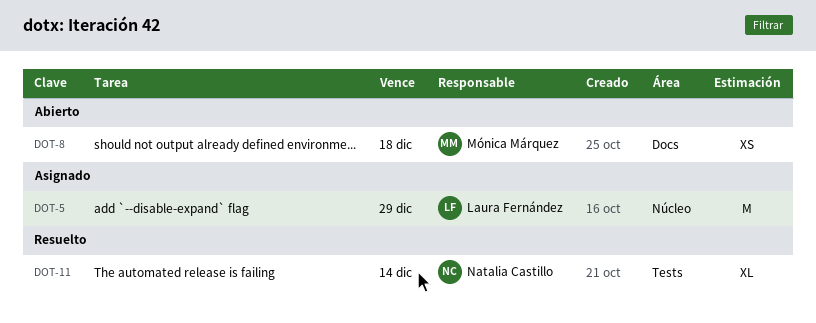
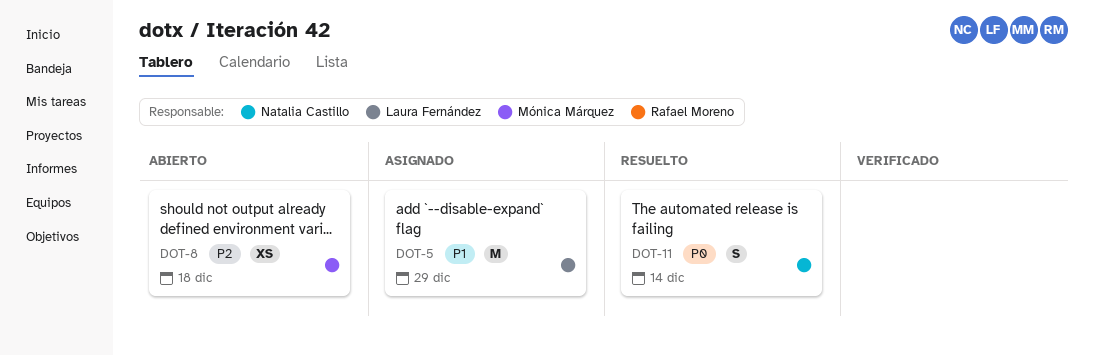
DOT-11, estimate: XL -> S

